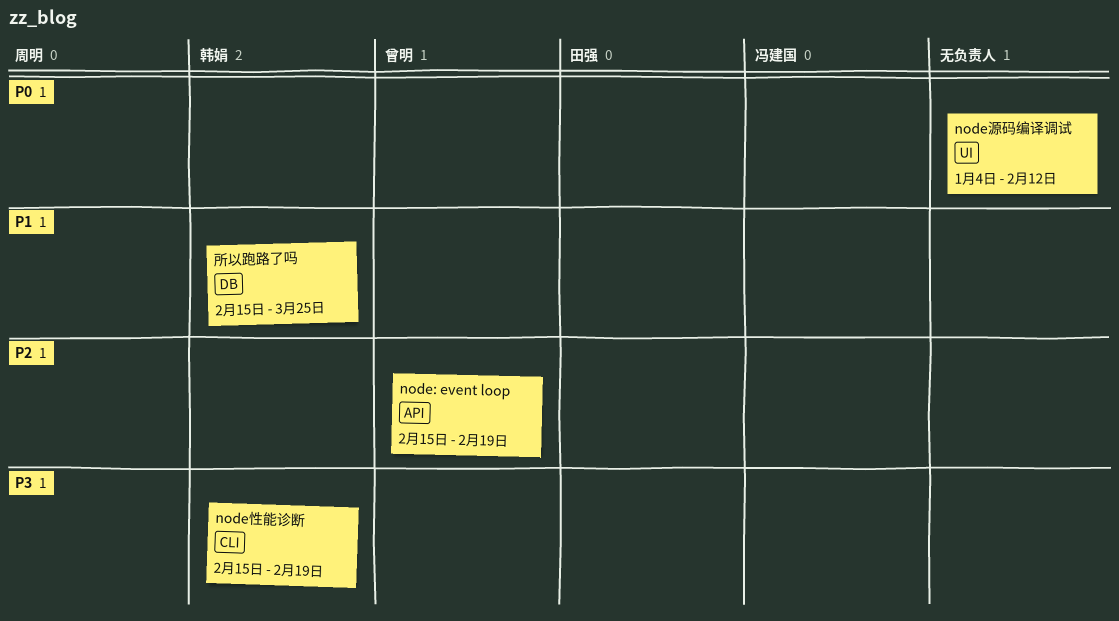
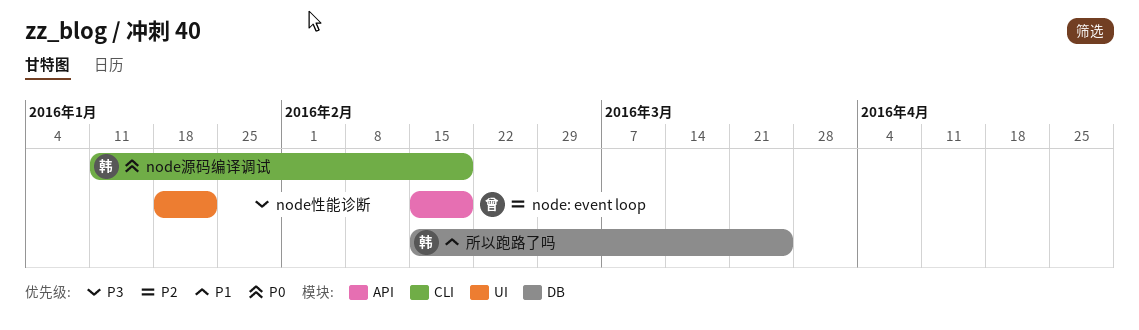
node性能诊断, owner: 韩娟 -> none
node性能诊断, label: CLI -> UI
node性能诊断, start: Feb 15 -> Jan 18
node性能诊断, due: Feb 19 -> Jan 22
node源码编译调试, owner: none -> 韩娟
node源码编译调试, label: UI -> CLI
node源码编译调试, start: Jan 4 -> Jan 11
node源码编译调试, due: Feb 12 -> Feb 19

